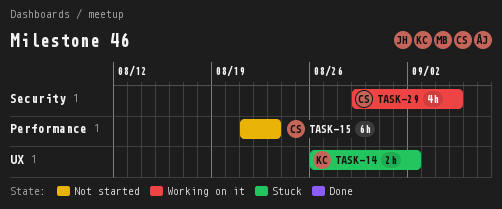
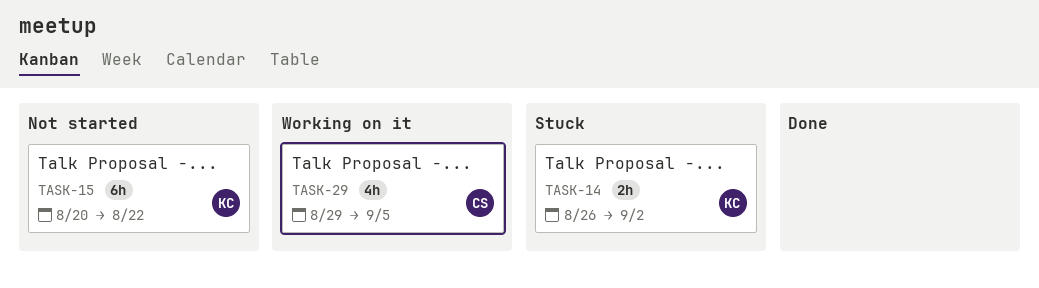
TASK-15, owner: CS -> KC
TASK-15, start: Aug 21 -> Aug 20
TASK-15, due: Aug 23 -> Aug 22

